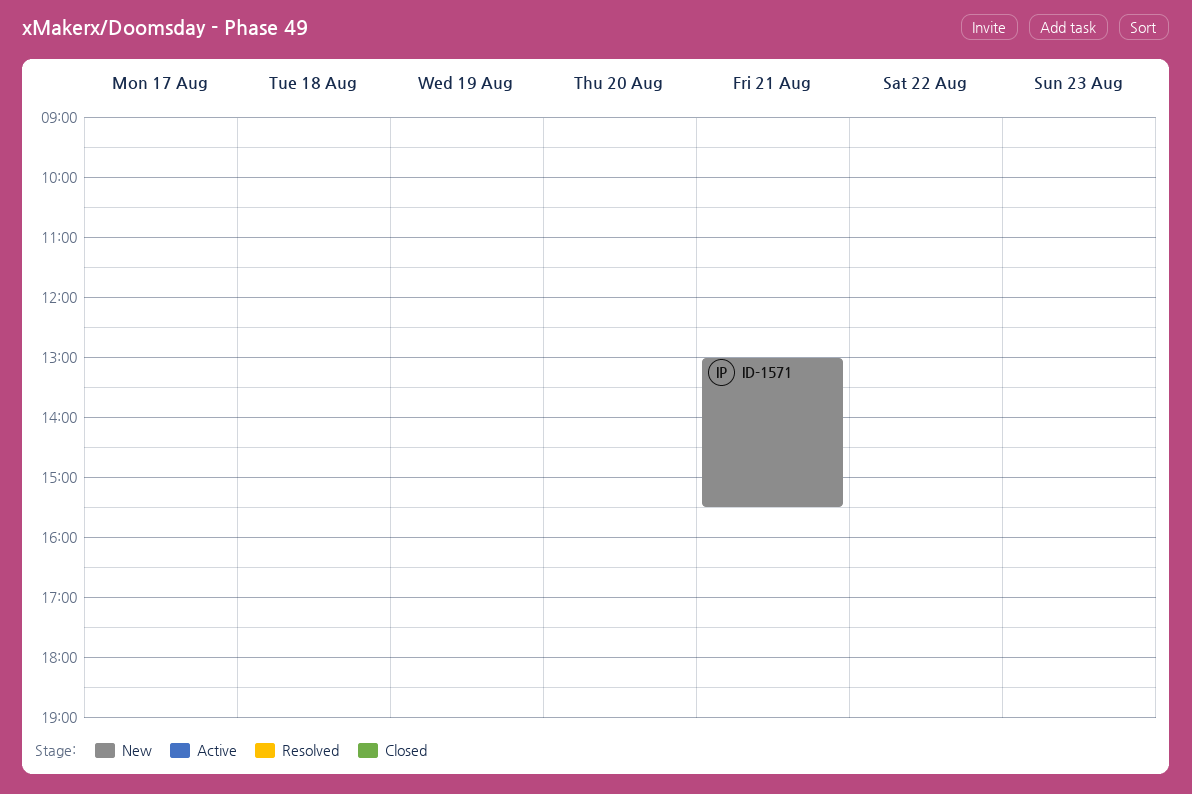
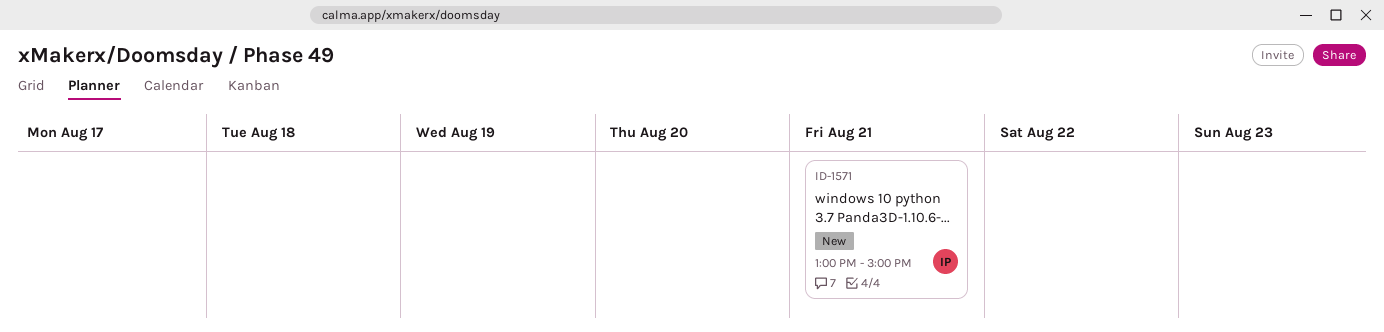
ID-1571, ends: 15:30 -> 15:00

